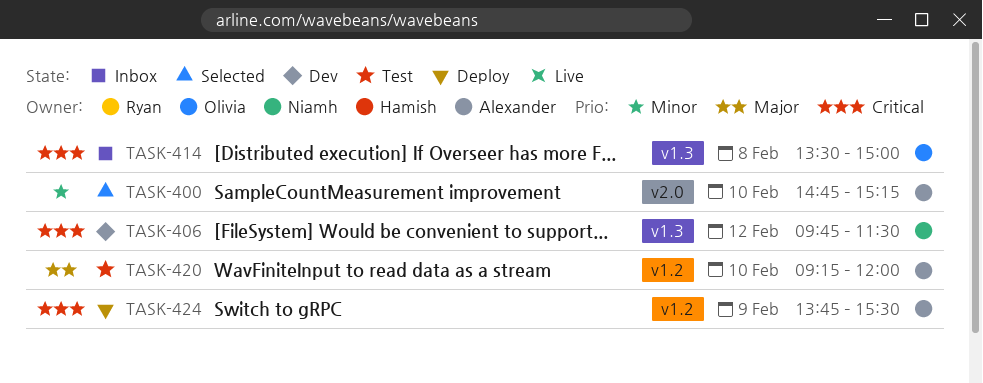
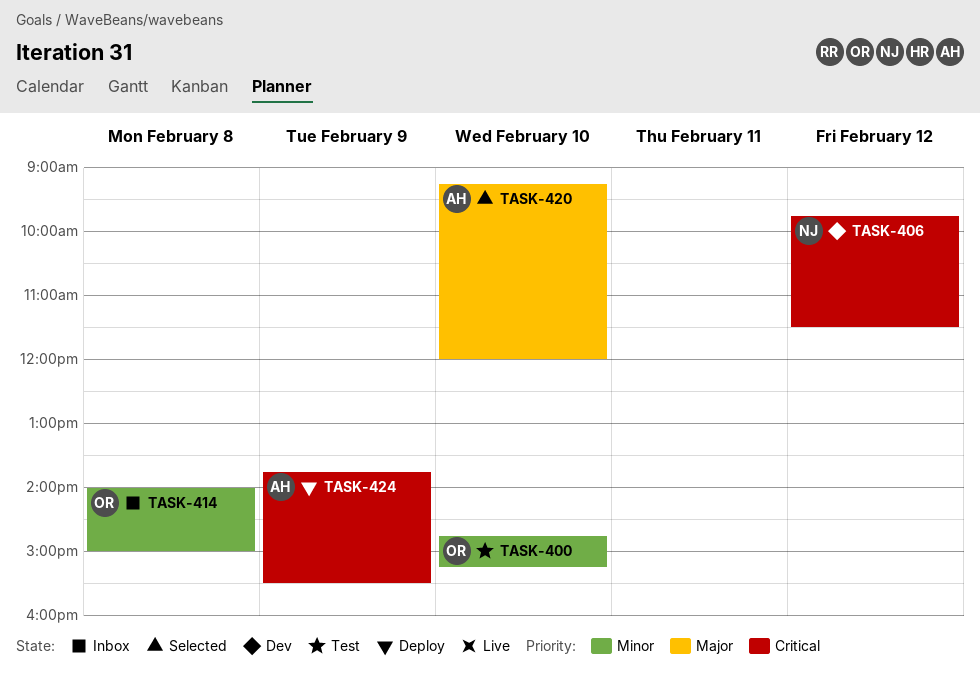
TASK-400, status: Selected -> Test
TASK-400, owner: Alexander -> Olivia
TASK-414, priority: Critical -> Minor
TASK-414, begins: 13:30 -> 14:00
TASK-420, status: Test -> Selected

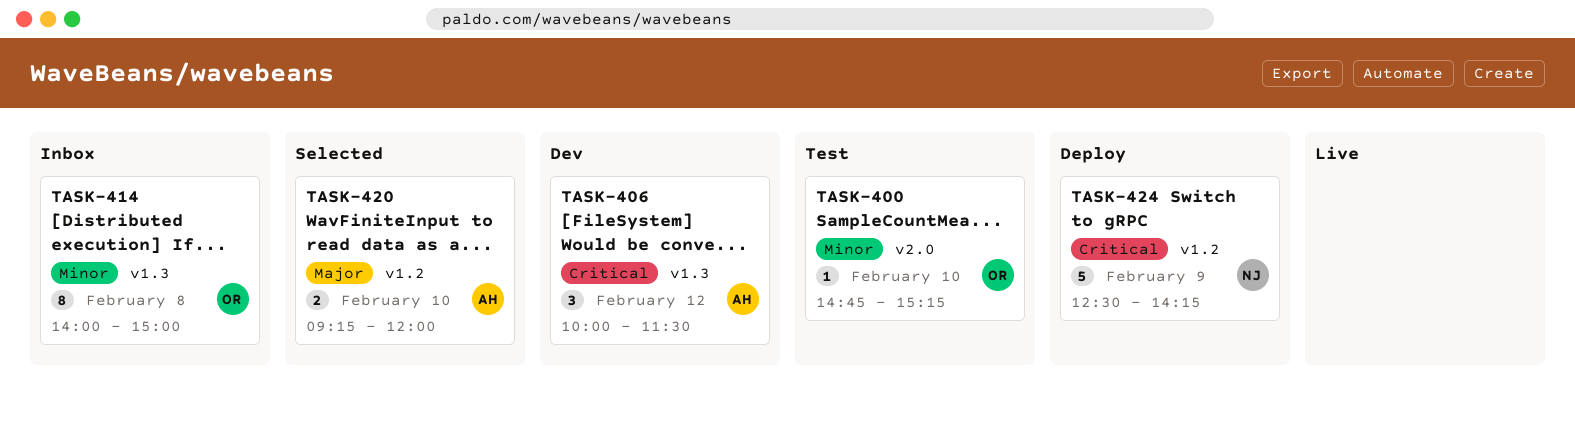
TASK-406, owner: NJ -> AH
TASK-406, begins: 09:45 -> 10:00
TASK-424, owner: AH -> NJ
TASK-424, begins: 13:45 -> 12:30
TASK-424, ends: 15:30 -> 14:15

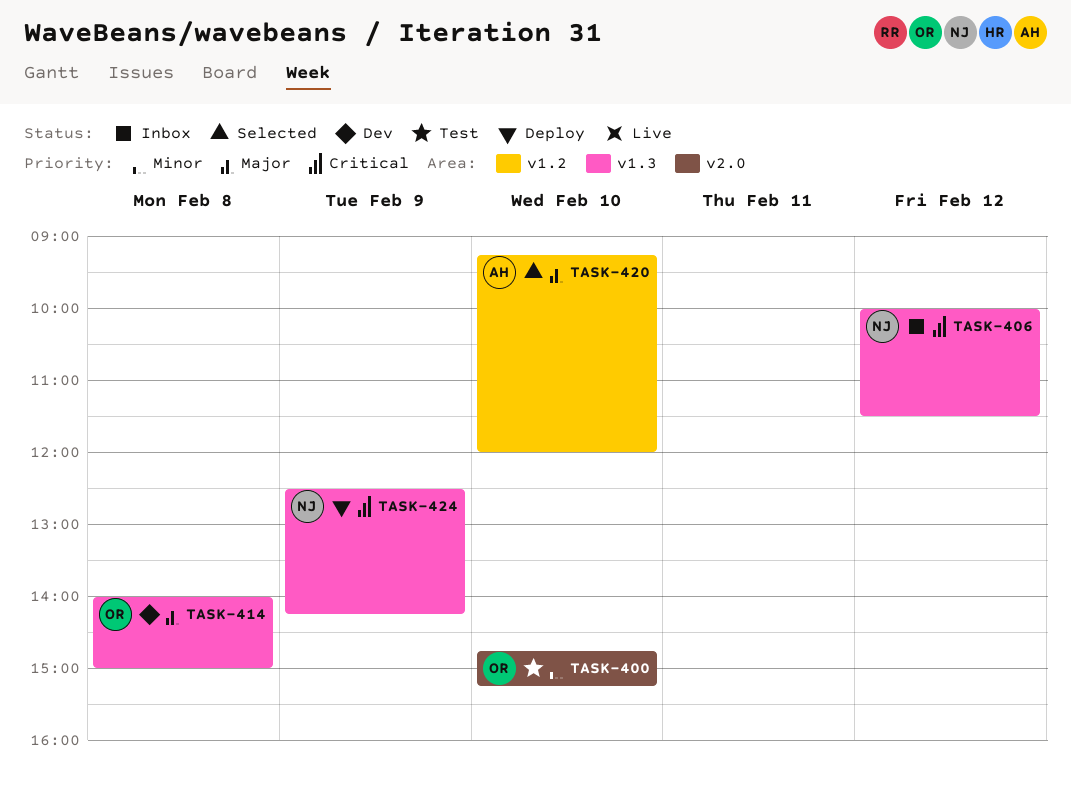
TASK-406, status: Dev -> Inbox
TASK-406, owner: AH -> NJ
TASK-414, status: Inbox -> Dev
TASK-414, priority: Minor -> Major
TASK-424, label: v1.2 -> v1.3

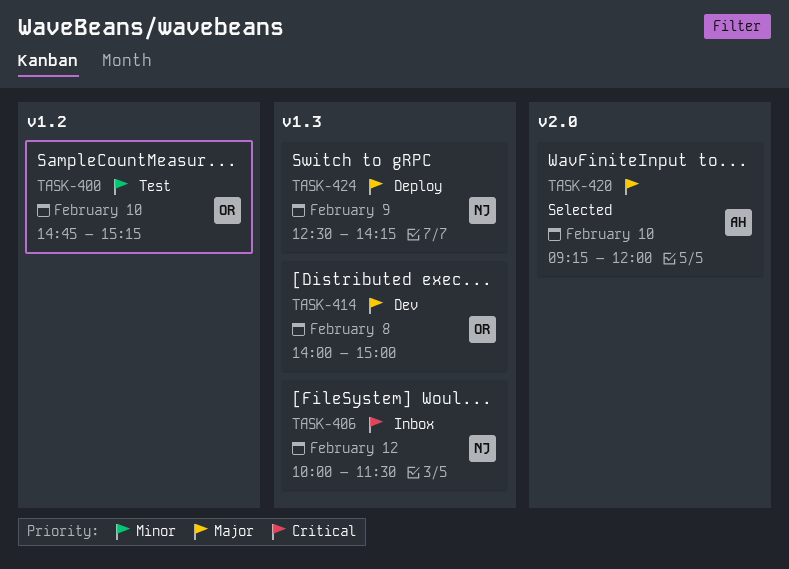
TASK-400, label: v2.0 -> v1.2
TASK-420, label: v1.2 -> v2.0
TASK-424, priority: Critical -> Major

